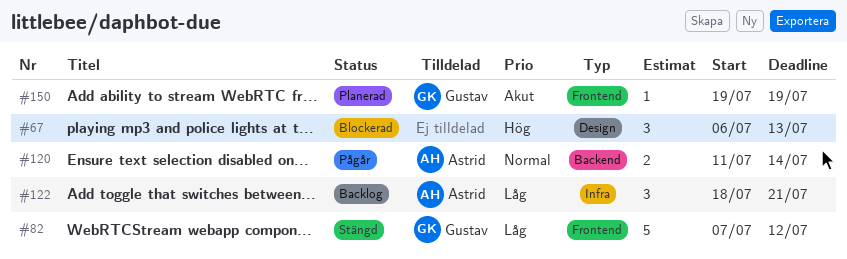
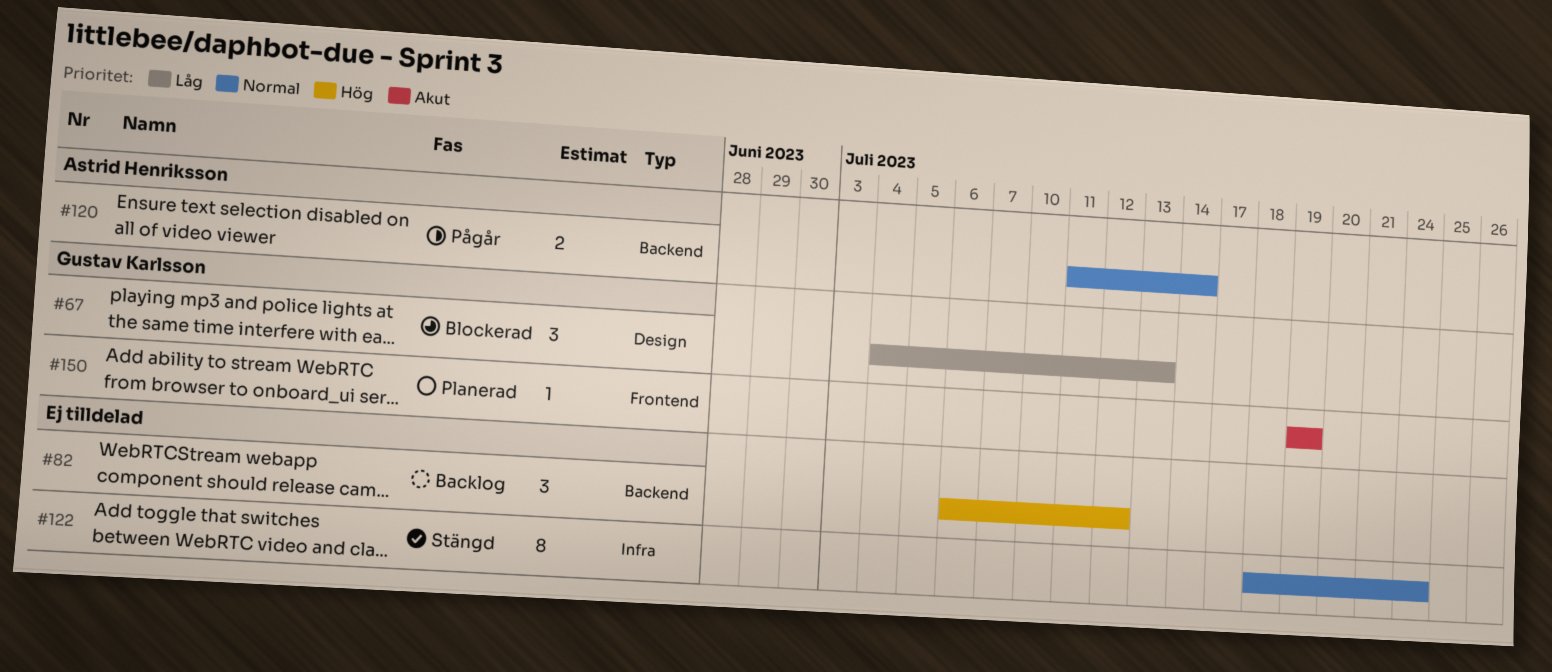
#67, owner: none -> Gustav Karlsson
#67, priority: Hög -> Låg
#67, start: Jul 6 -> Jul 4
#82, status: Stängd -> Backlog
#82, owner: Gustav Karlsson -> none
#82, priority: Låg -> Hög
#82, label: Frontend -> Backend
#82, estimate: 5 -> 3
#82, start: Jul 7 -> Jul 6
#122, status: Backlog -> Stängd
#122, owner: Astrid Henriksson -> none
#122, priority: Låg -> Normal
#122, estimate: 3 -> 8
#122, due: Jul 21 -> Jul 24

